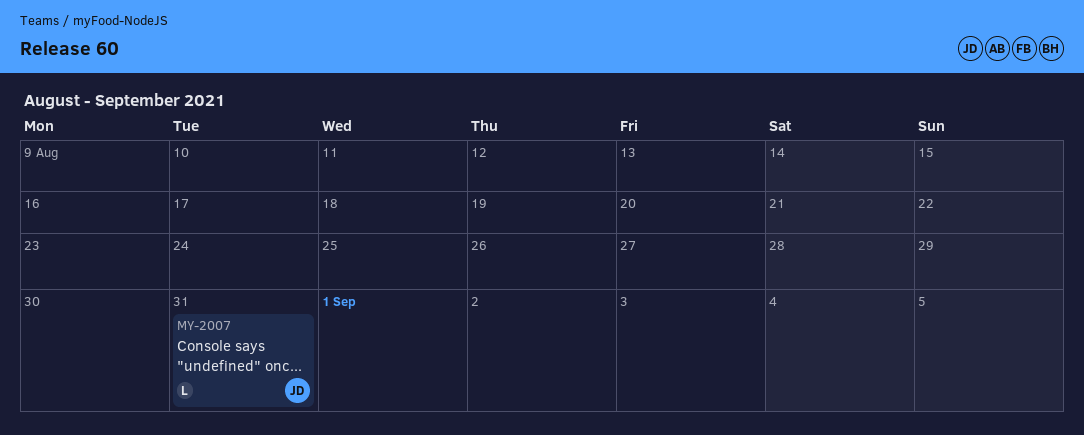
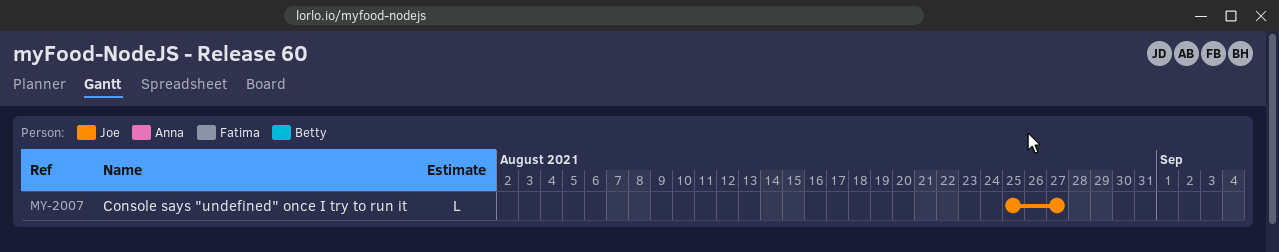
MY-2007, due: Aug 31 -> Aug 27

